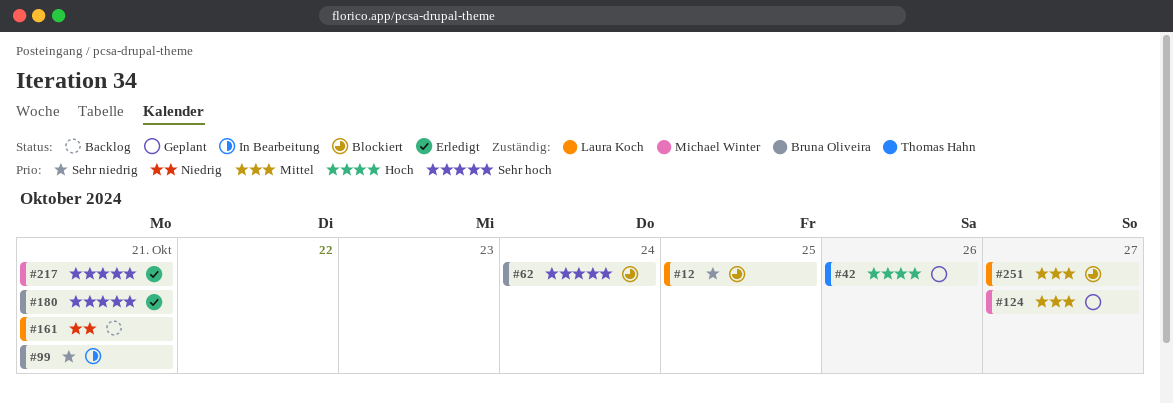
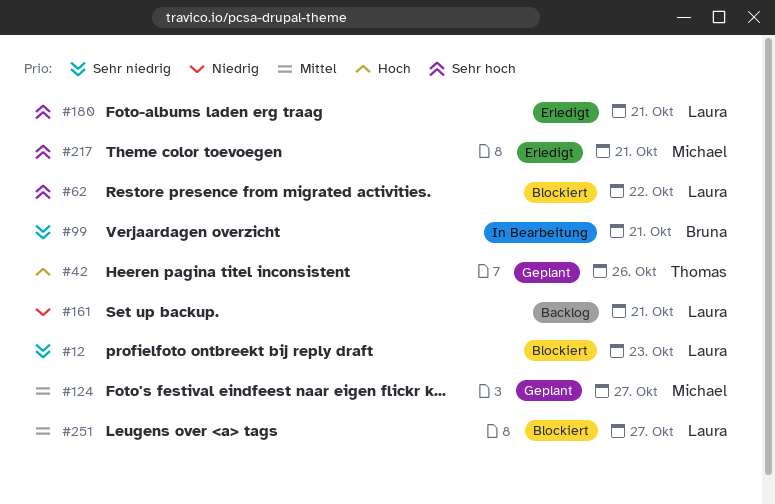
#12, due: Oct 25 -> Oct 23
#62, owner: Bruna Oliveira -> Laura Koch
#62, due: Oct 24 -> Oct 22
#180, owner: Bruna Oliveira -> Laura Koch

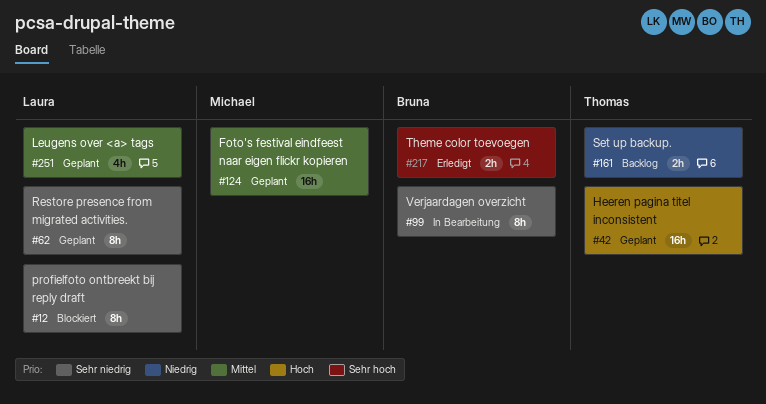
#62, status: Blockiert -> Geplant
#62, priority: Sehr hoch -> Sehr niedrig
#161, owner: Laura -> Thomas
#180: present -> none
#217, owner: Michael -> Bruna
#251, status: Blockiert -> Geplant

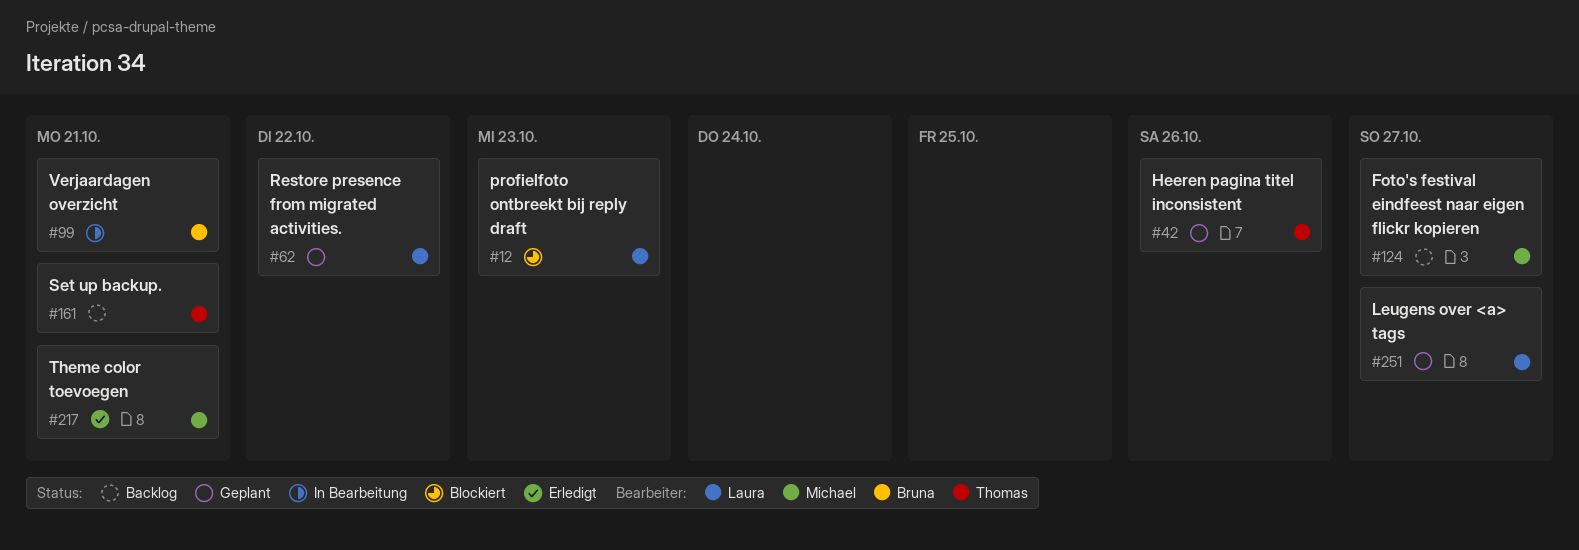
#124, status: Geplant -> Backlog
#217, owner: Bruna -> Michael

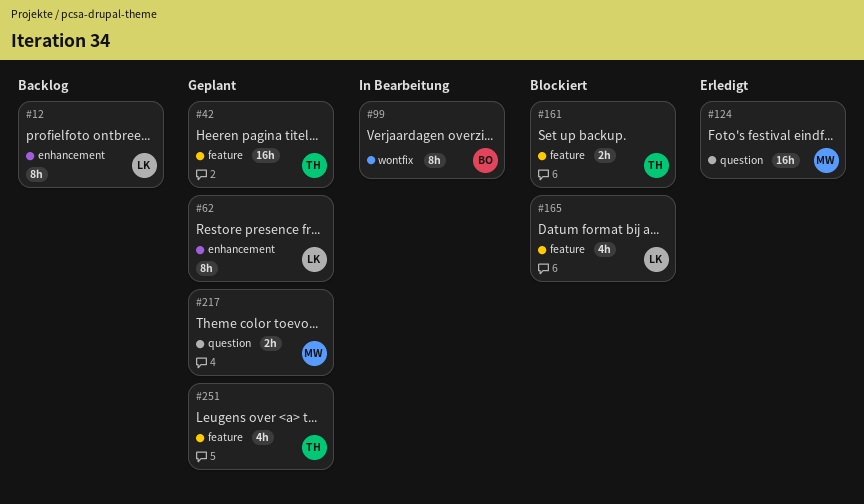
#12, status: Blockiert -> Backlog
#124, status: Backlog -> Erledigt
#161, status: Backlog -> Blockiert
#165: none -> present
#217, status: Erledigt -> Geplant
#251, owner: Laura -> Thomas

